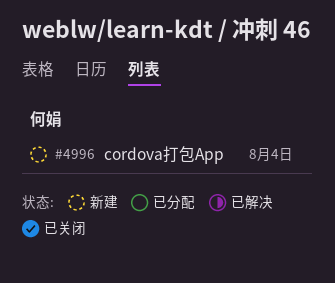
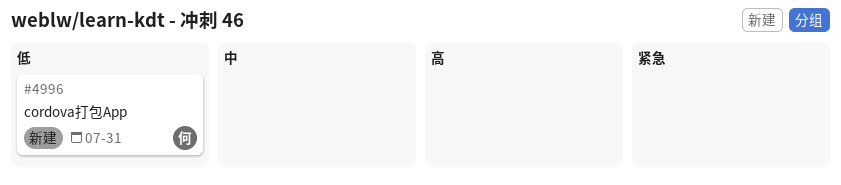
#4996, due: Aug 4 -> Jul 31

